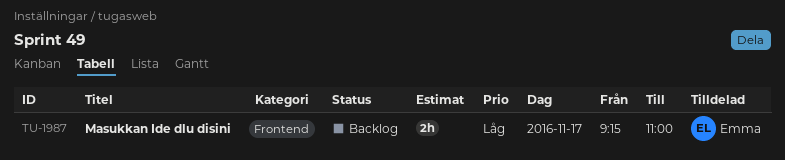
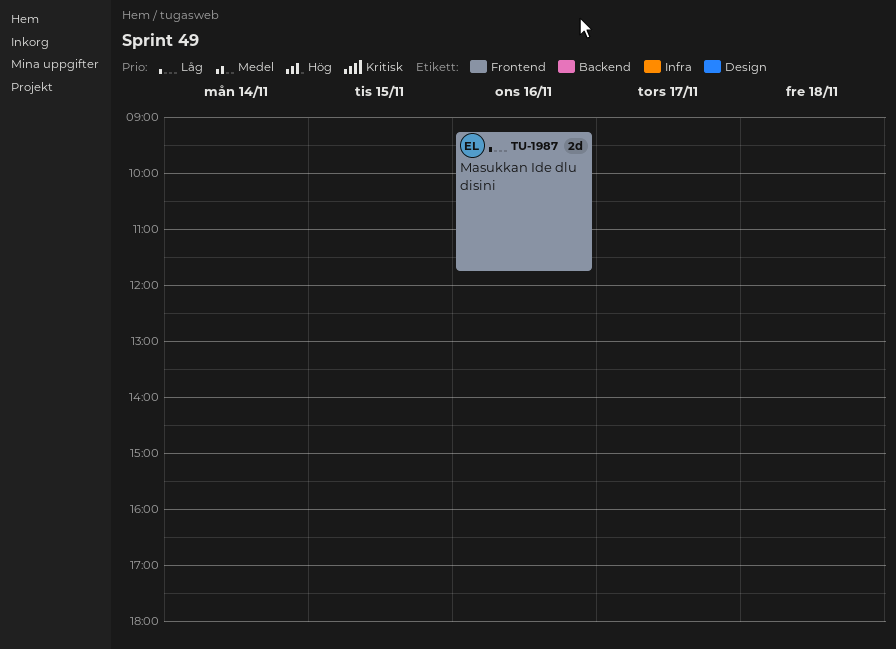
TU-1987, estimate: 2h -> 2d
TU-1987, day: Nov 17 -> Nov 16
TU-1987, ends: 11:00 -> 11:45

